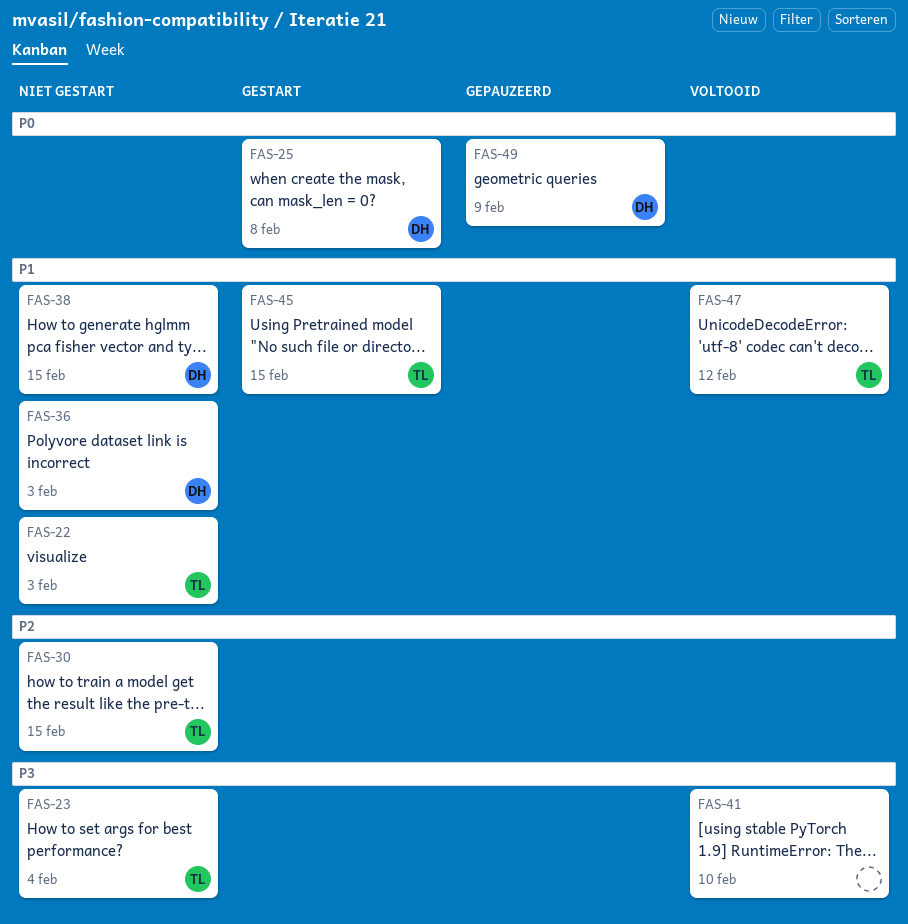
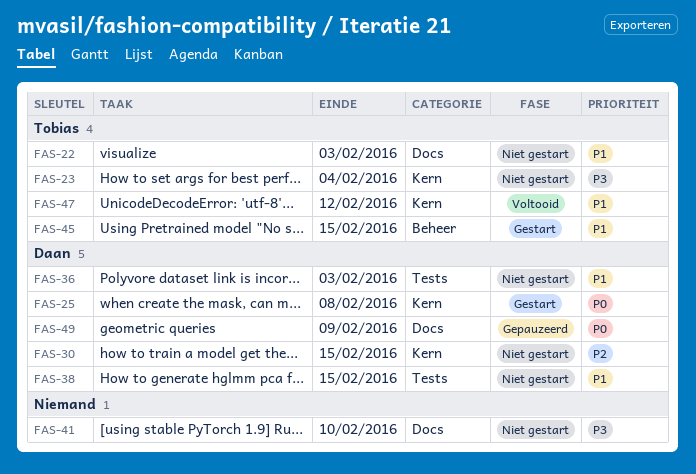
FAS-30, owner: Tobias -> Daan
FAS-41, status: Voltooid -> Niet gestart

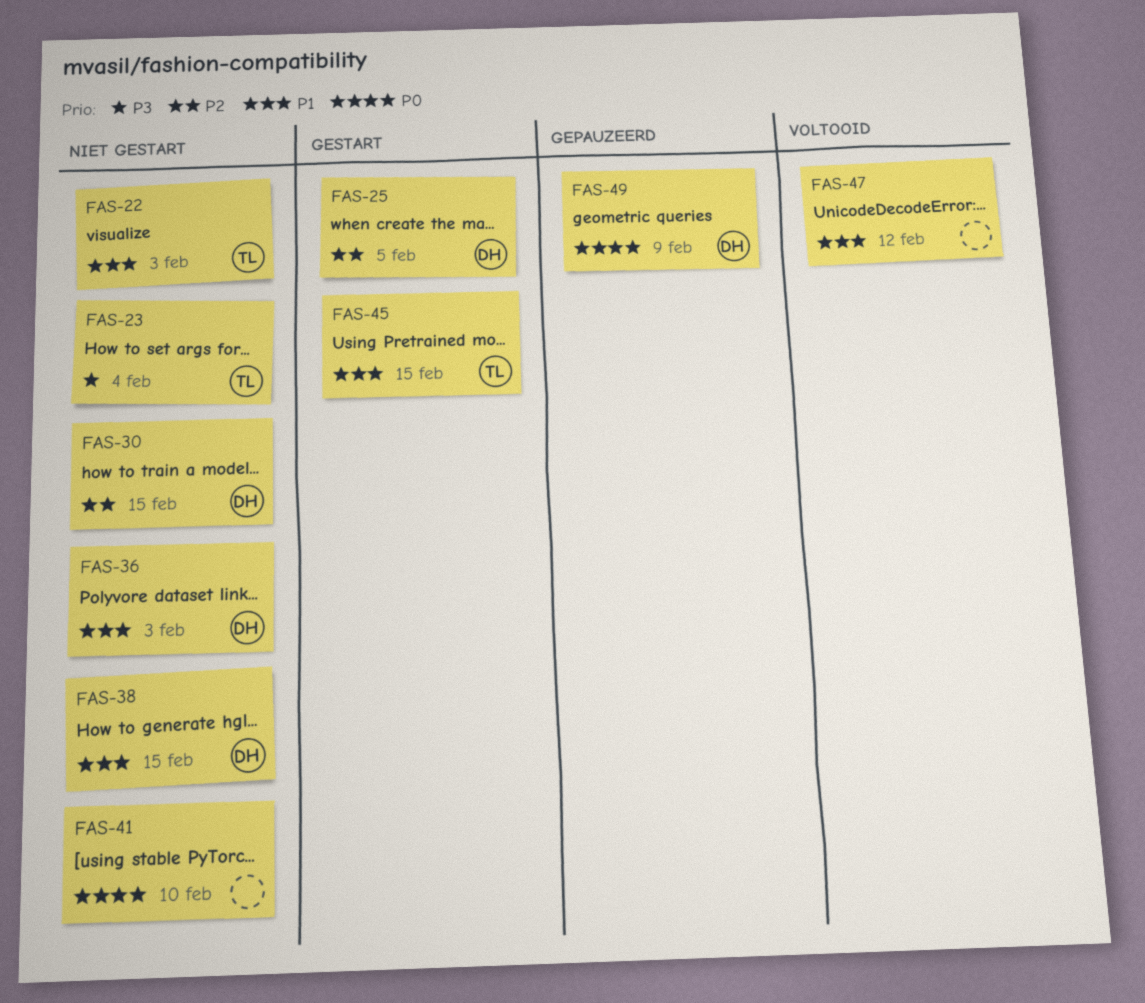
FAS-25, priority: P0 -> P2
FAS-25, due: Feb 8 -> Feb 5
FAS-41, priority: P3 -> P0
FAS-47, owner: Tobias -> none

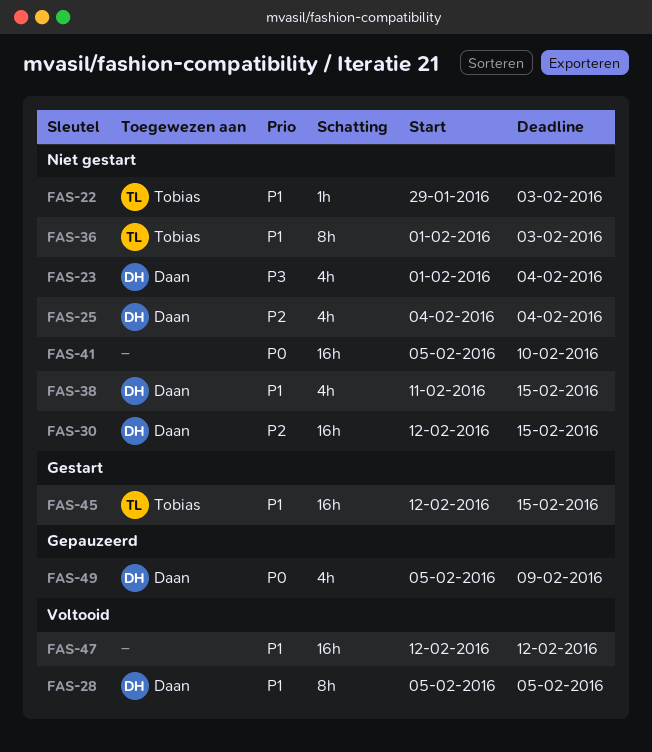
FAS-23, owner: Tobias -> Daan
FAS-25, status: Gestart -> Niet gestart
FAS-25, due: Feb 5 -> Feb 4
FAS-28: none -> present
FAS-36, owner: Daan -> Tobias

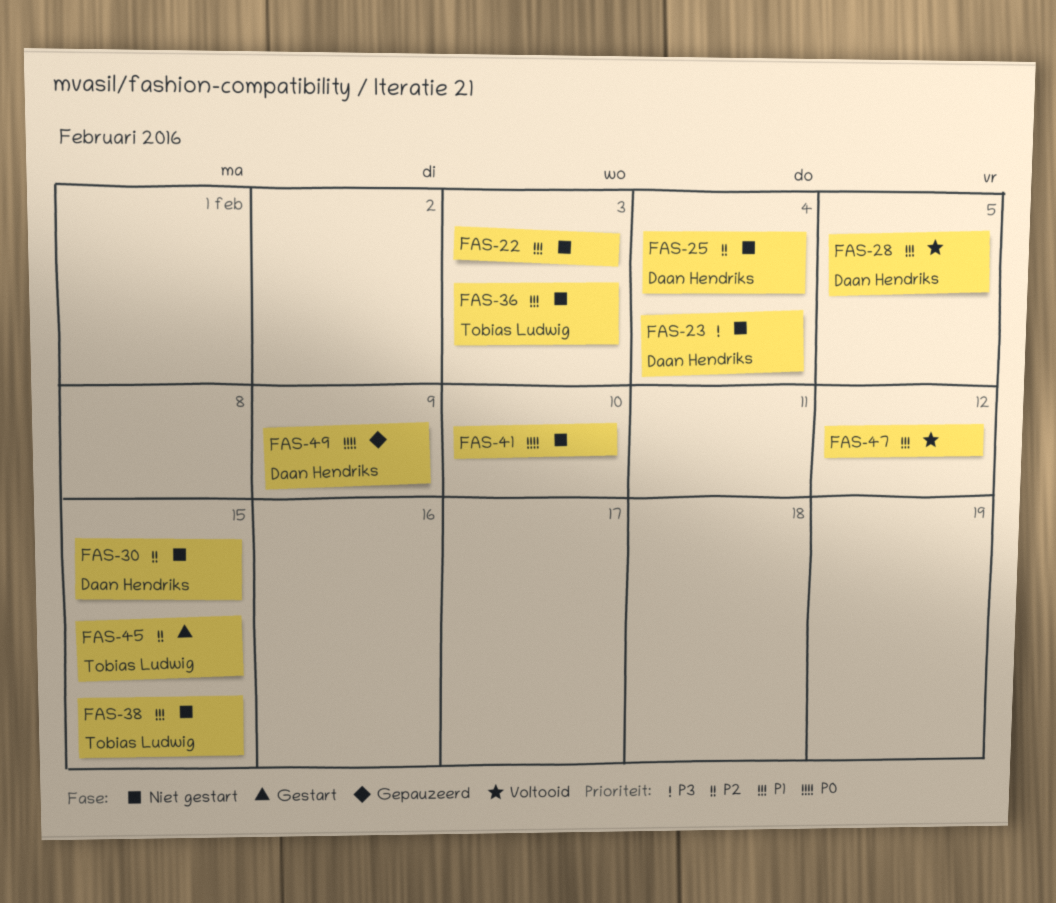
FAS-22, owner: Tobias Ludwig -> none
FAS-38, owner: Daan Hendriks -> Tobias Ludwig
FAS-45, priority: P1 -> P2

